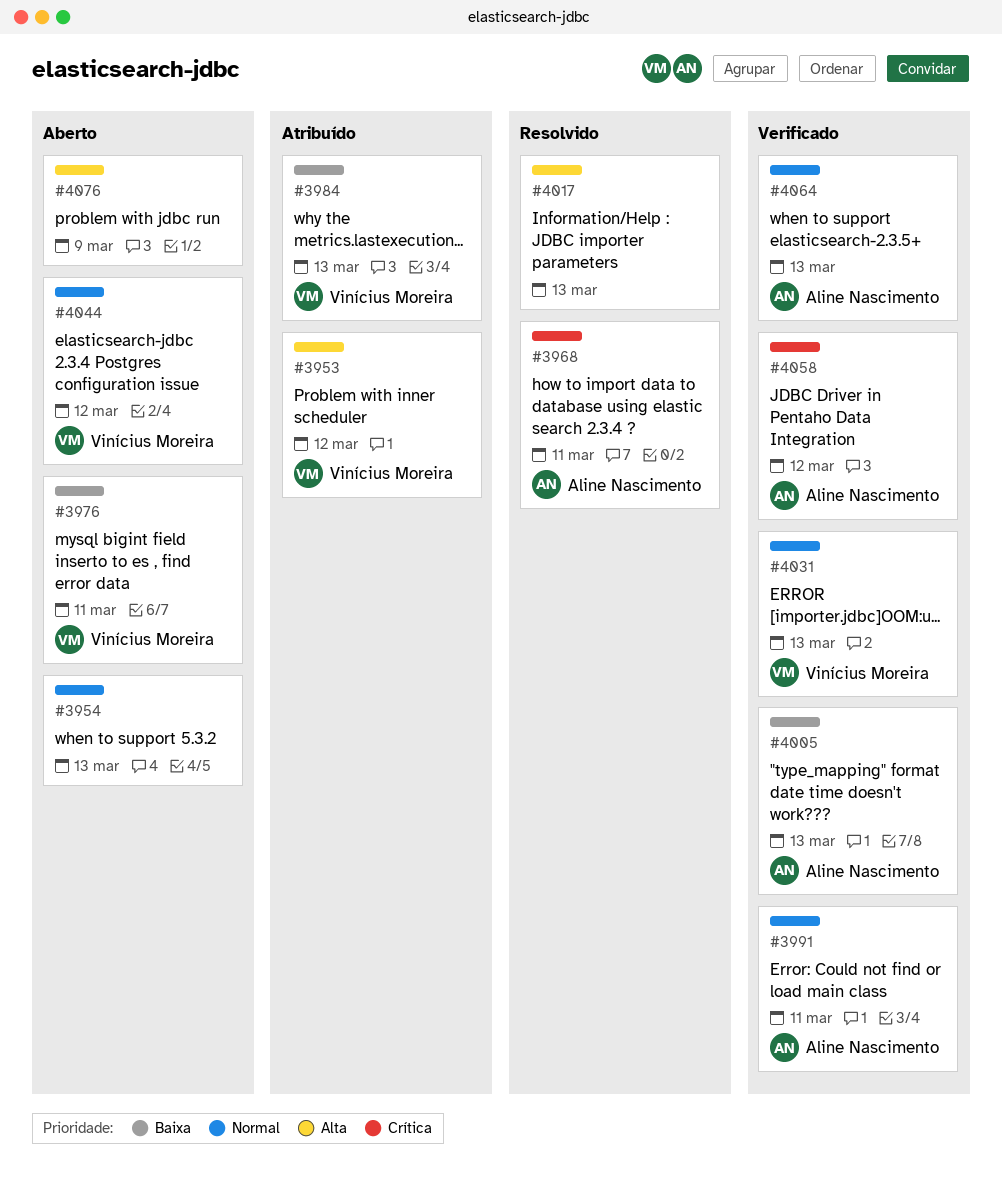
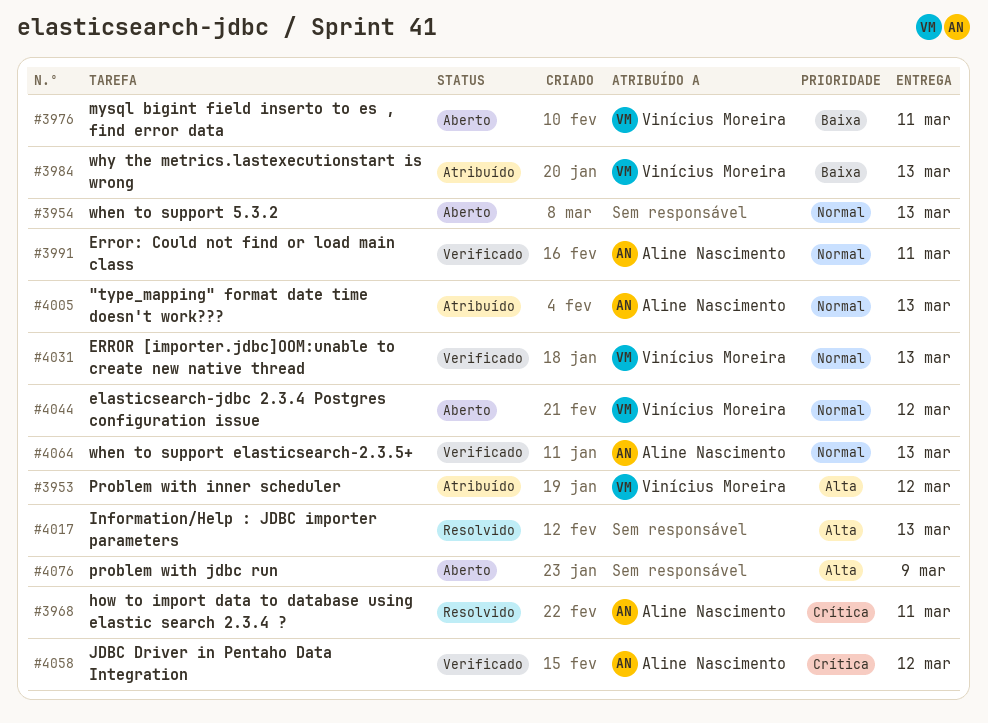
#4005, status: Verificado -> Atribuído
#4005, priority: Baixa -> Normal

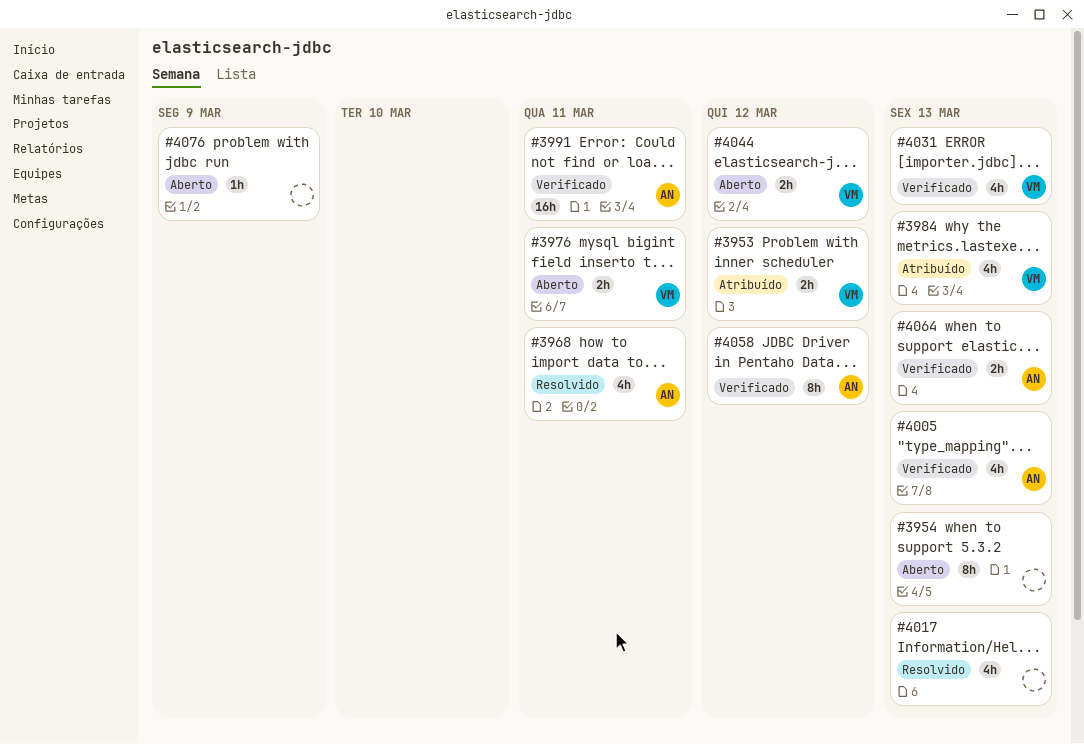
#4005, status: Atribuído -> Verificado

